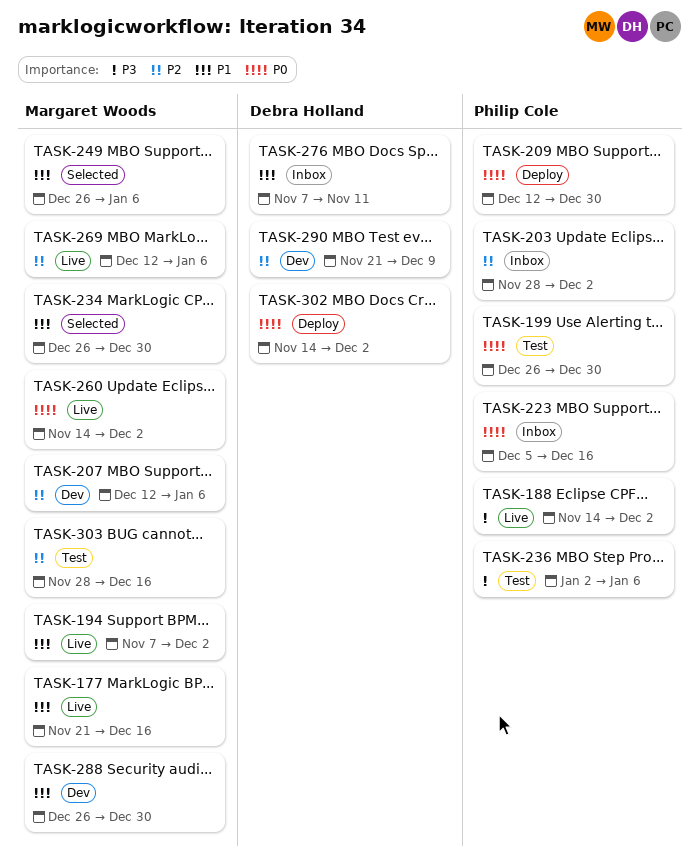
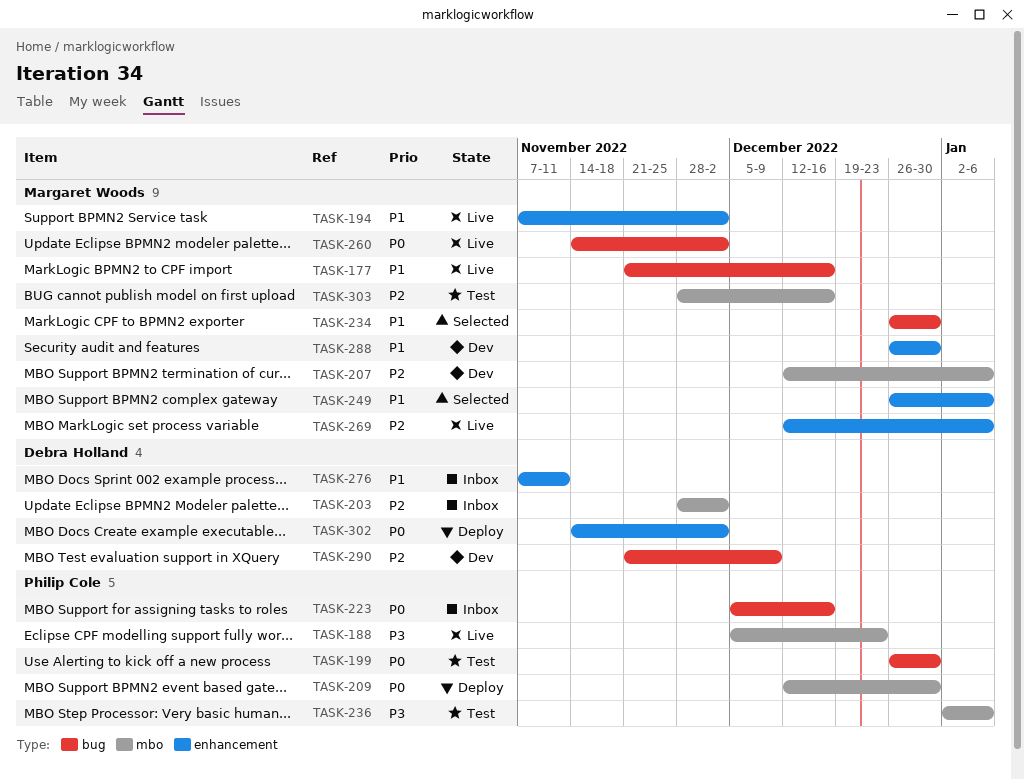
TASK-188, start: Nov 14 -> Dec 5
TASK-188, due: Dec 2 -> Dec 23
TASK-203, owner: Philip Cole -> Debra Holland

